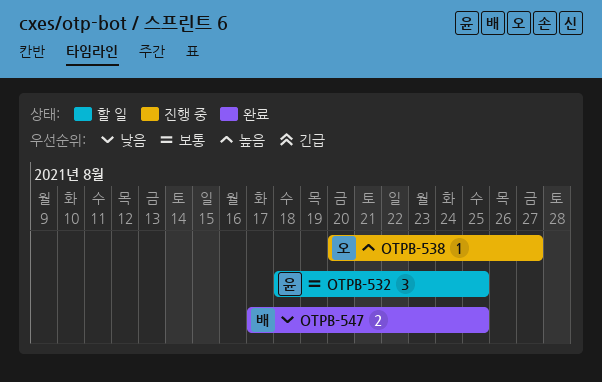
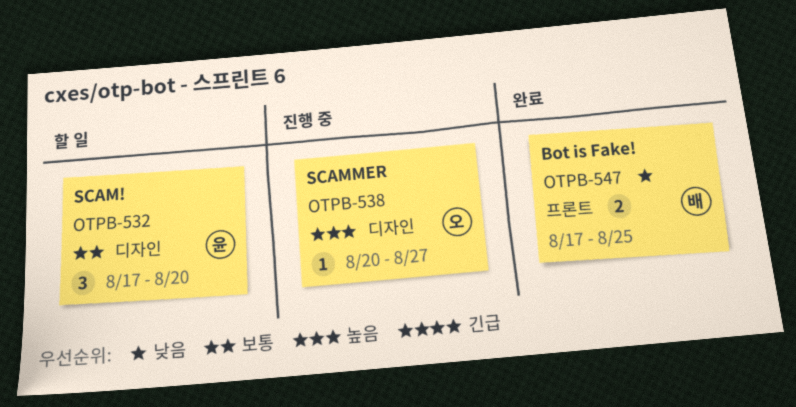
OTPB-532, start: Aug 18 -> Aug 17
OTPB-532, due: Aug 25 -> Aug 20

